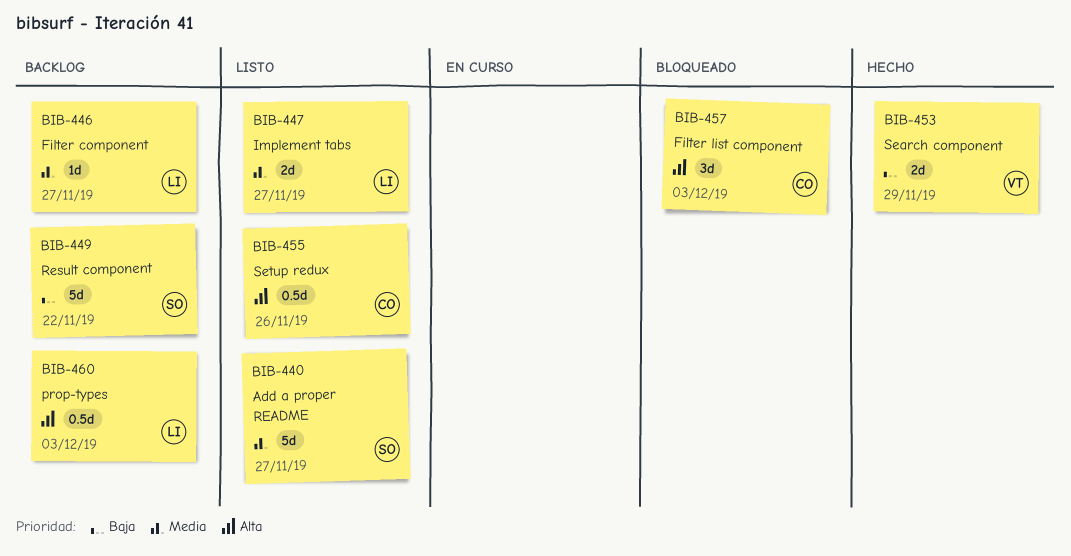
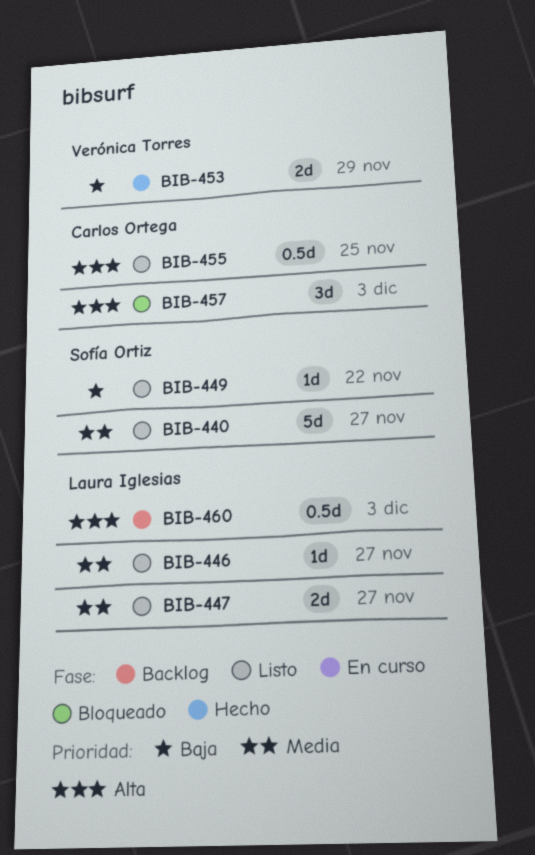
BIB-446, status: Backlog -> Listo
BIB-449, status: Backlog -> Listo
BIB-449, estimate: 5d -> 1d
BIB-455, due: Nov 26 -> Nov 25

